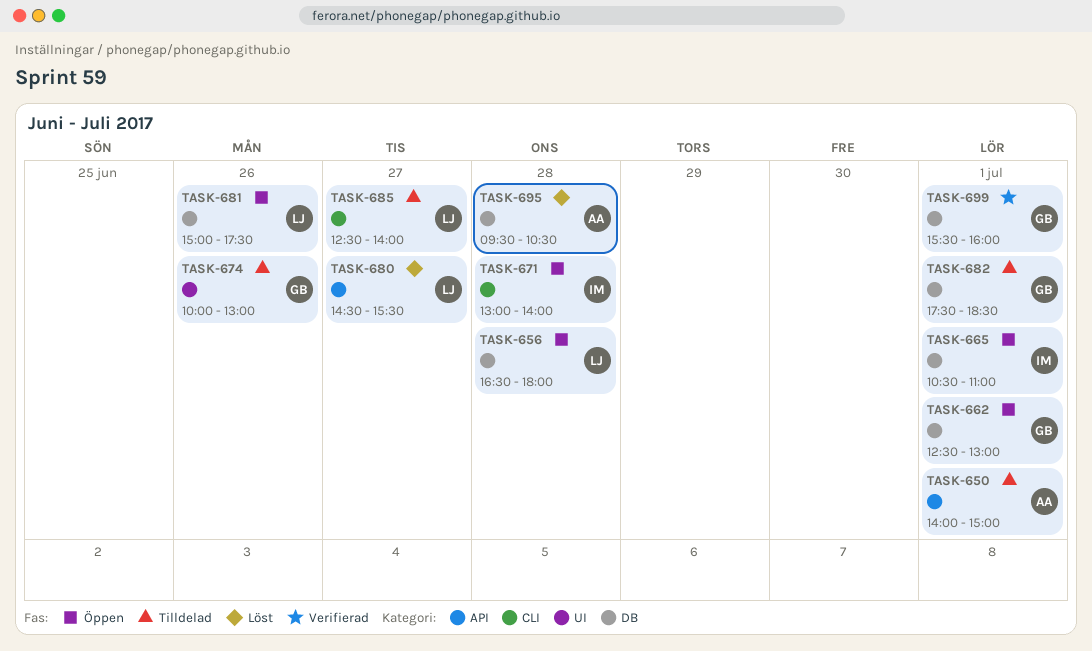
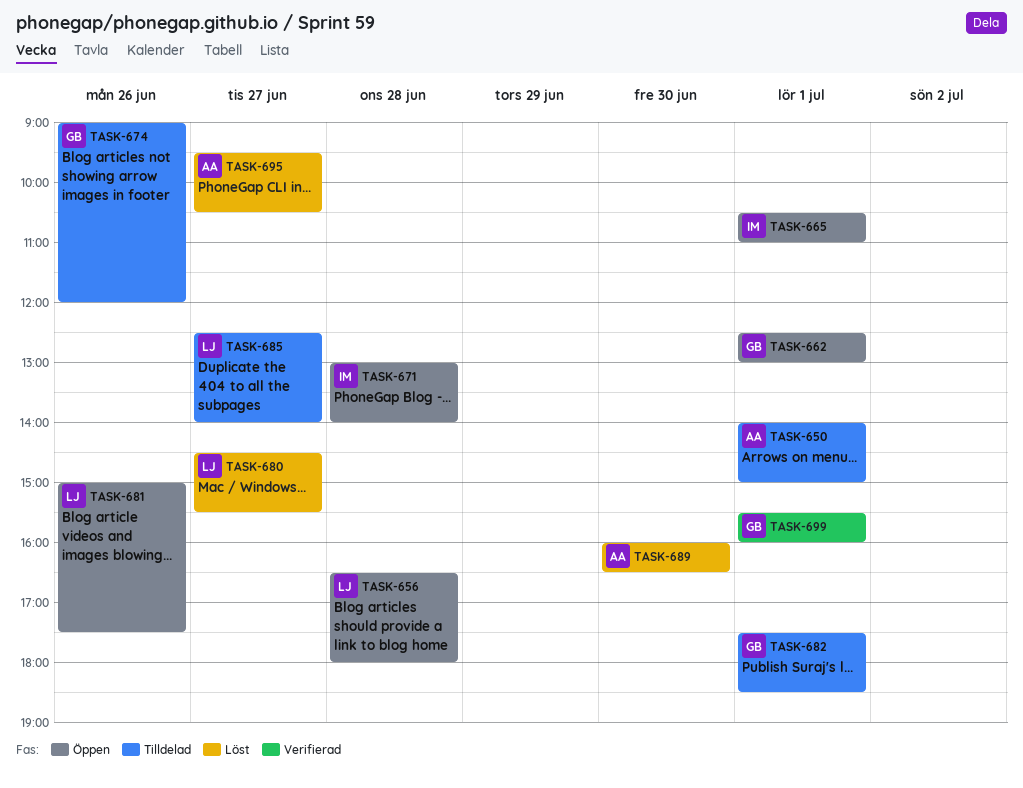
TASK-674, begins: 10:00 -> 09:00
TASK-674, ends: 13:00 -> 12:00
TASK-689: none -> present
TASK-695, day: Jun 28 -> Jun 27

